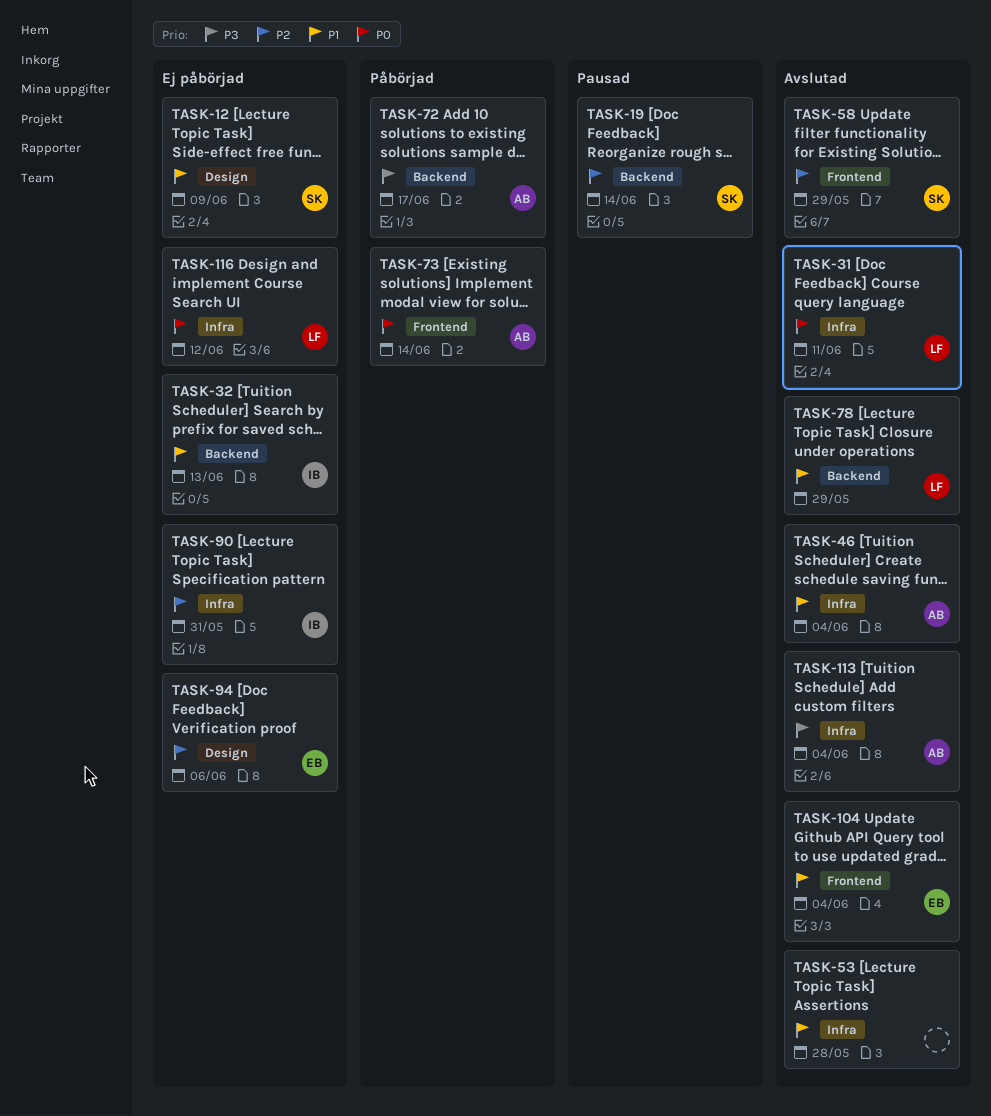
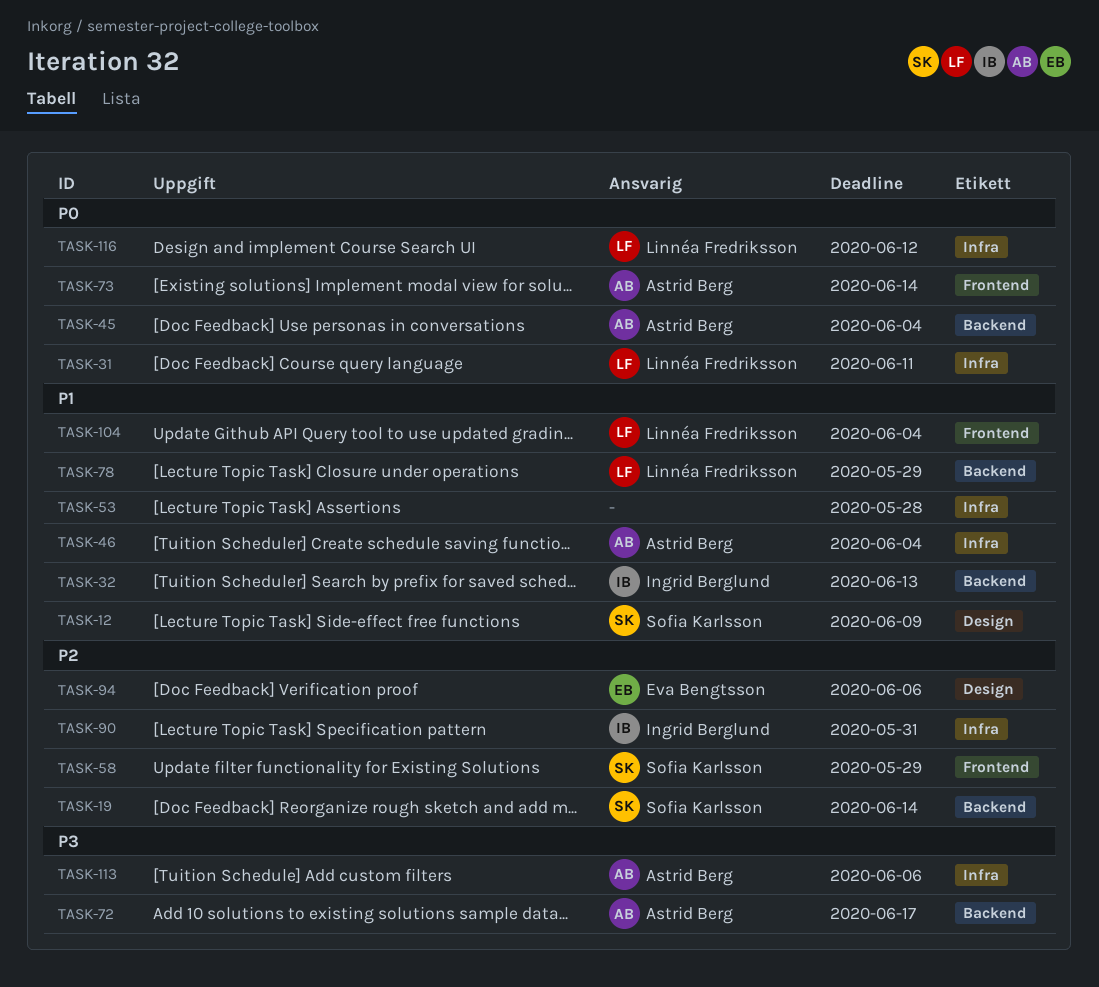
TASK-45: none -> present
TASK-104, owner: Eva Bengtsson -> Linnéa Fredriksson
TASK-113, due: Jun 4 -> Jun 6

